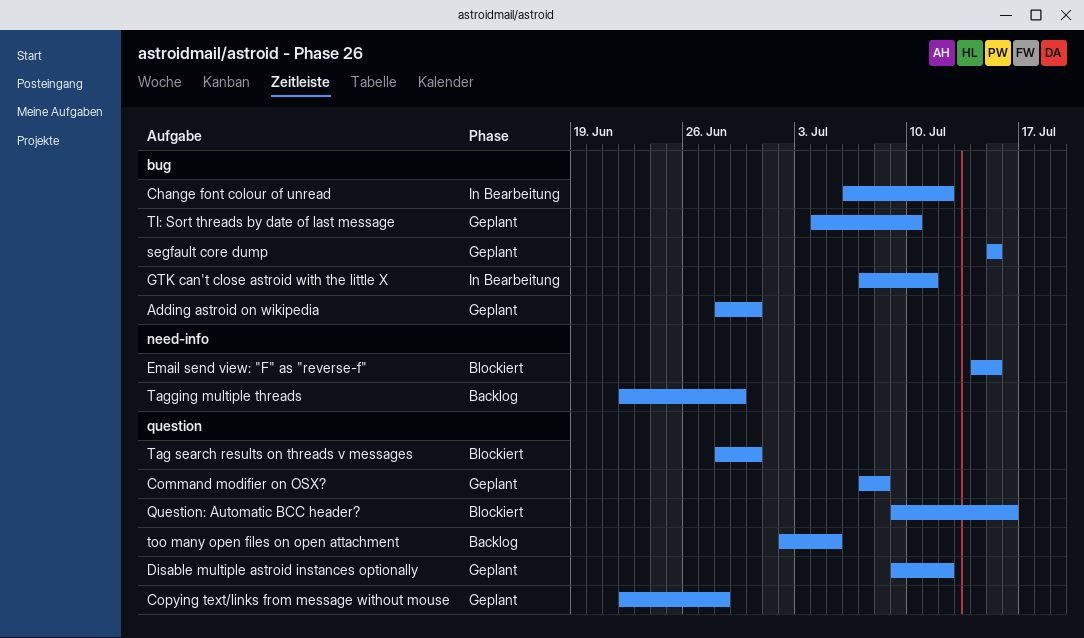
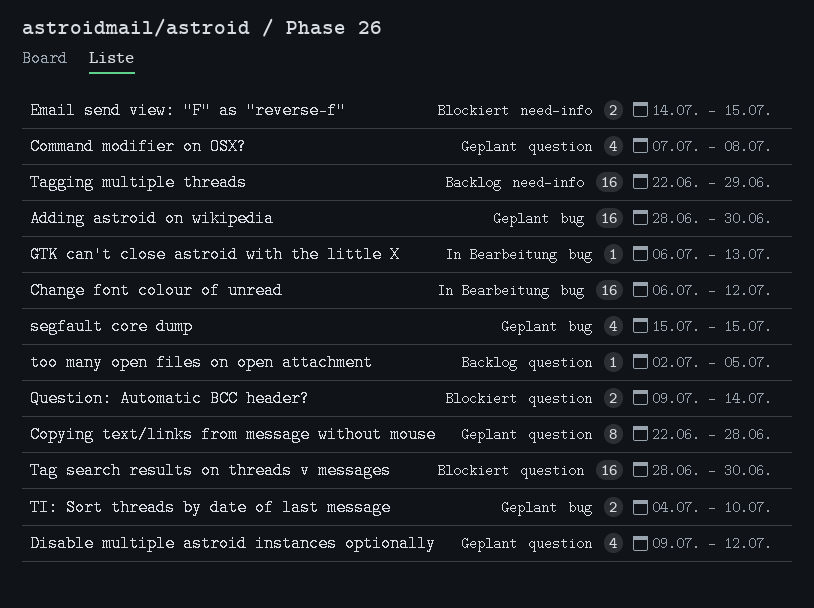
GTK can't close astroid with the little X, start: Jul 7 -> Jul 6
GTK can't close astroid with the little X, due: Jul 11 -> Jul 13
Question: Automatic BCC header?, due: Jul 16 -> Jul 14

